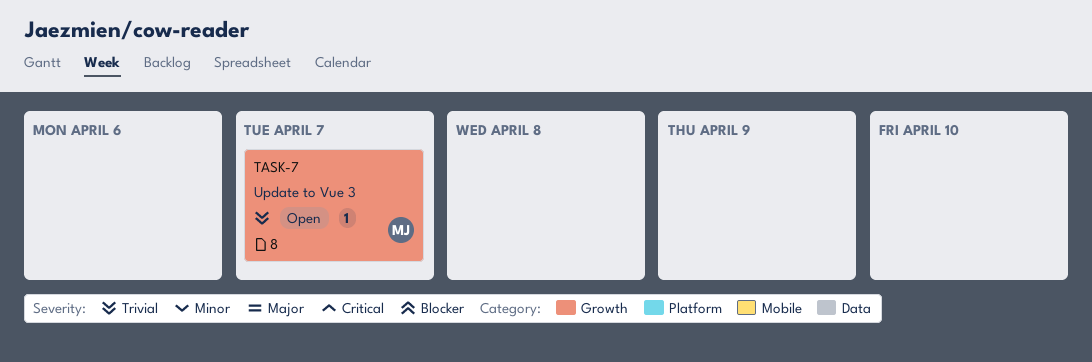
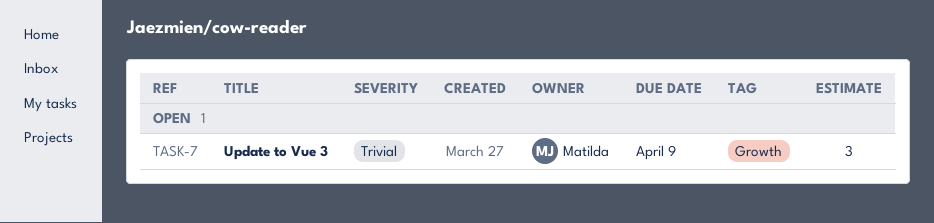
TASK-7, estimate: 1 -> 3
TASK-7, due: Apr 7 -> Apr 9

